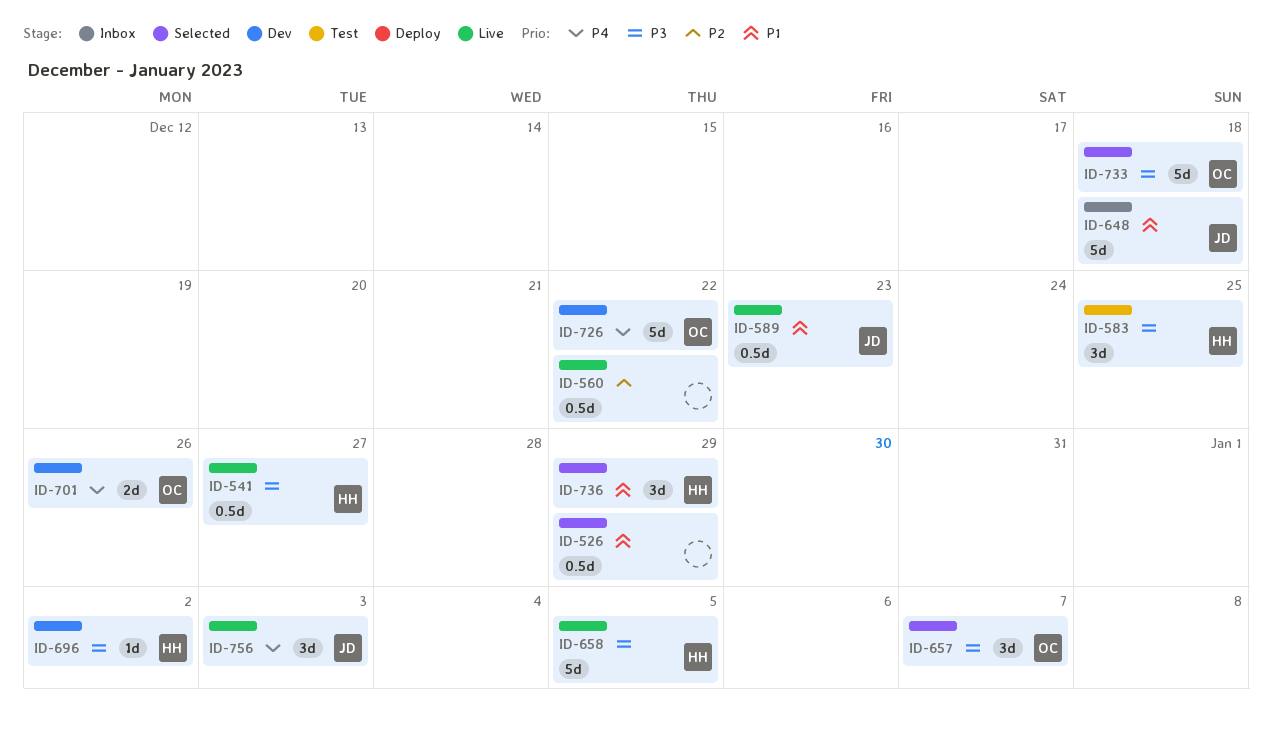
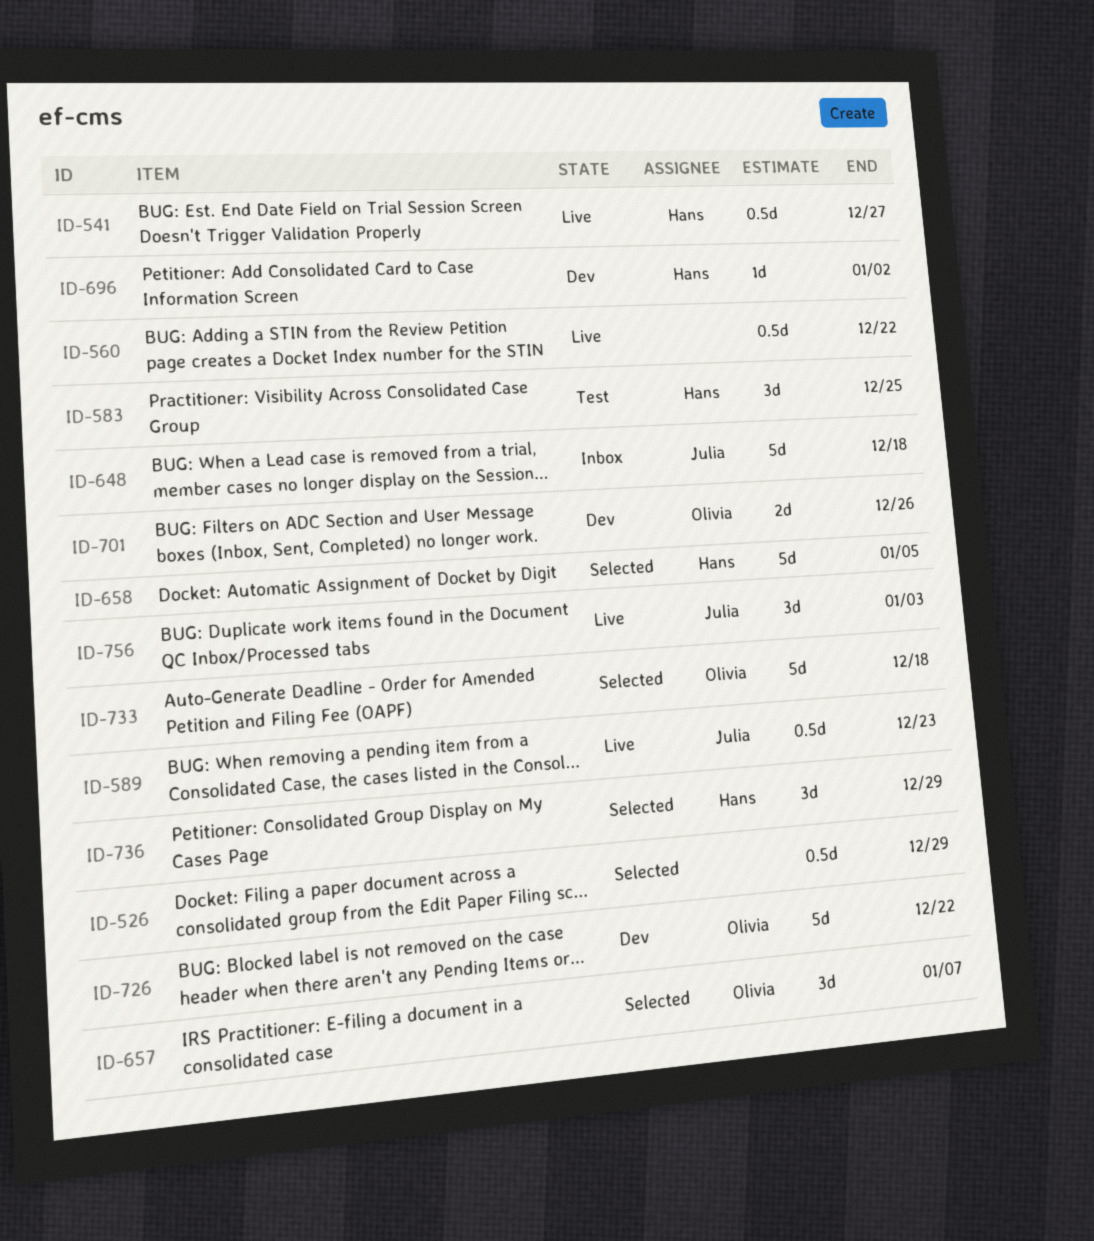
ID-658, status: Live -> Selected

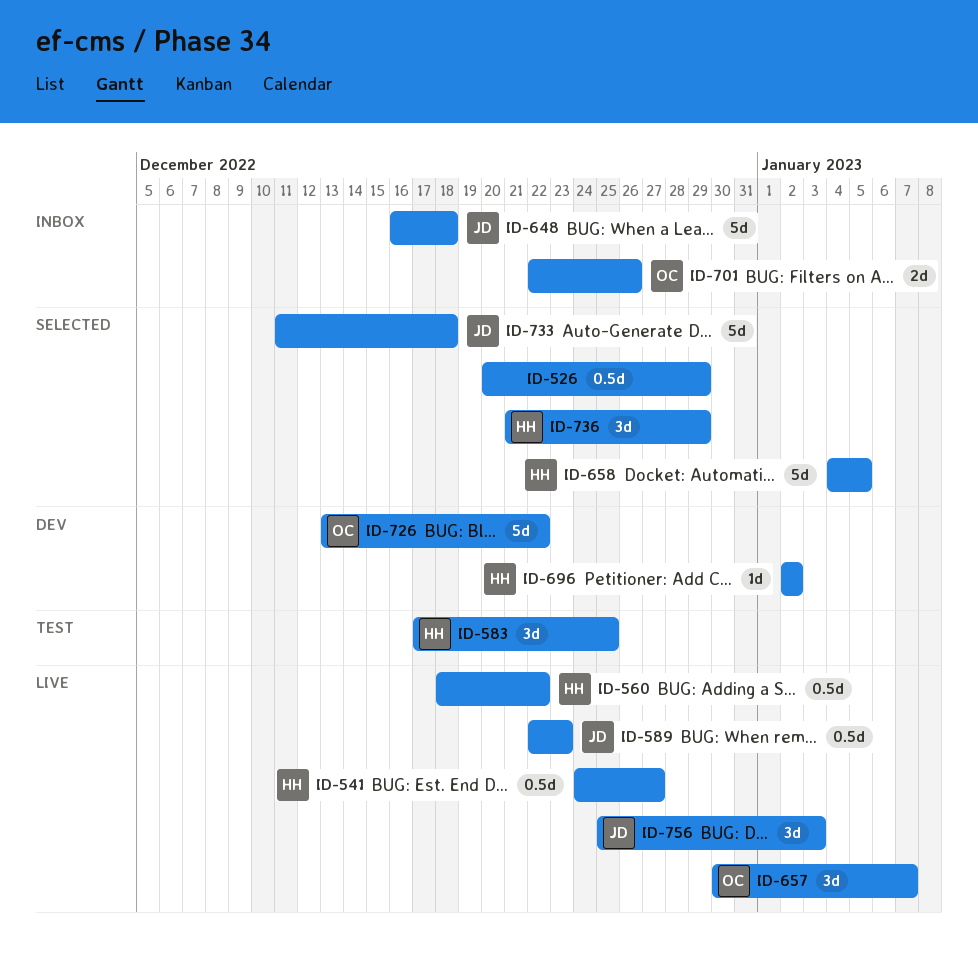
ID-560, owner: none -> Hans
ID-657, status: Selected -> Live
ID-701, status: Dev -> Inbox
ID-733, owner: Olivia -> Julia

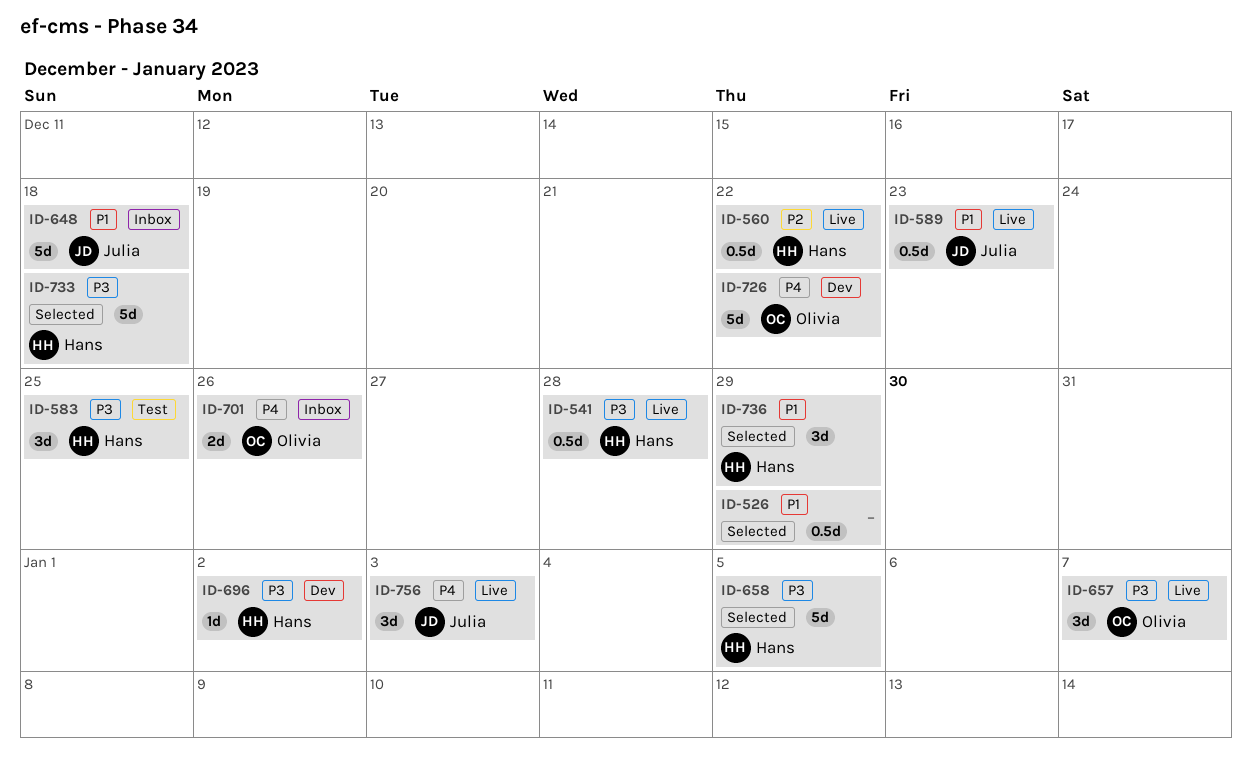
ID-541, due: Dec 27 -> Dec 28
ID-733, owner: Julia -> Hans

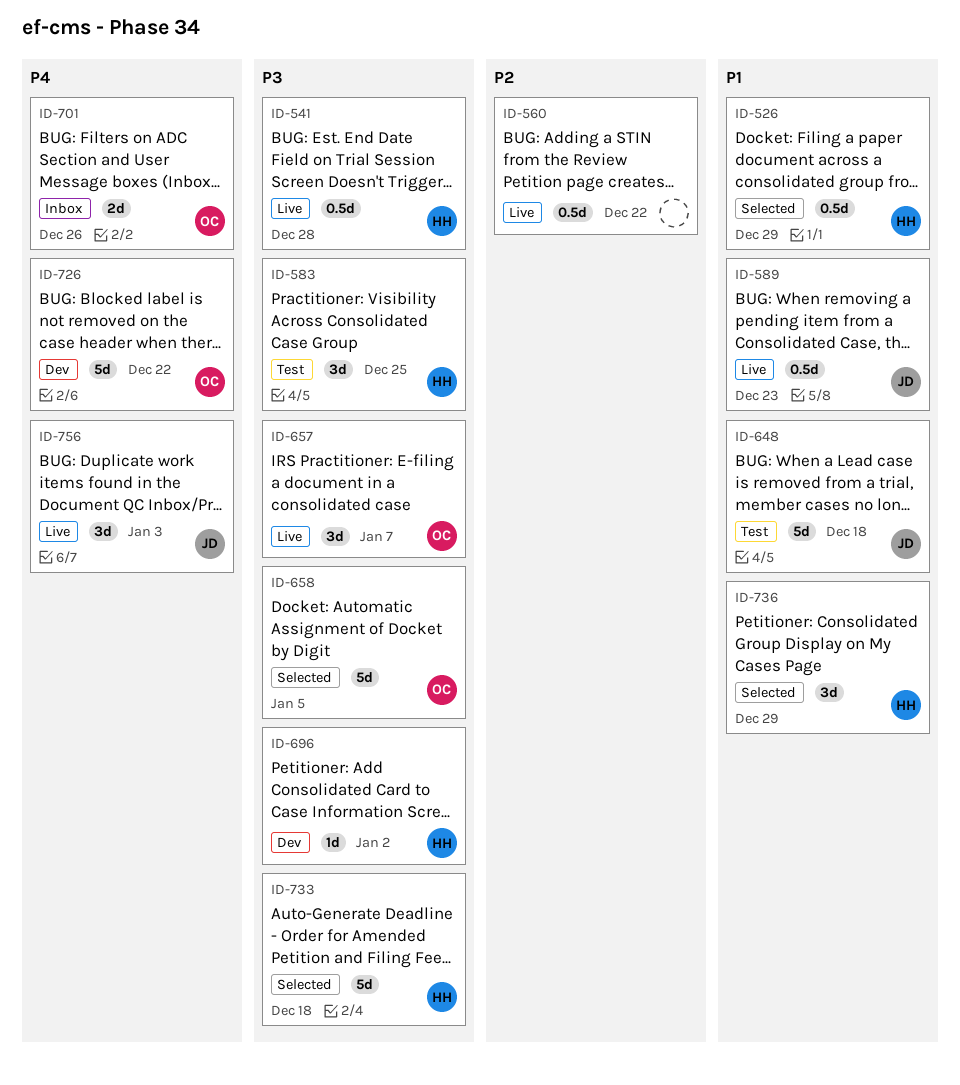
ID-526, owner: none -> Hans
ID-560, owner: Hans -> none
ID-648, status: Inbox -> Test
ID-658, owner: Hans -> Olivia

